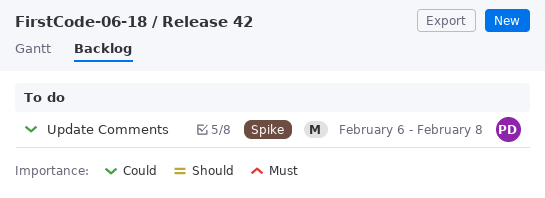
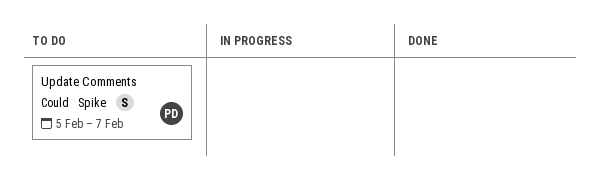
Update Comments, estimate: M -> S
Update Comments, start: Feb 6 -> Feb 5
Update Comments, due: Feb 8 -> Feb 7

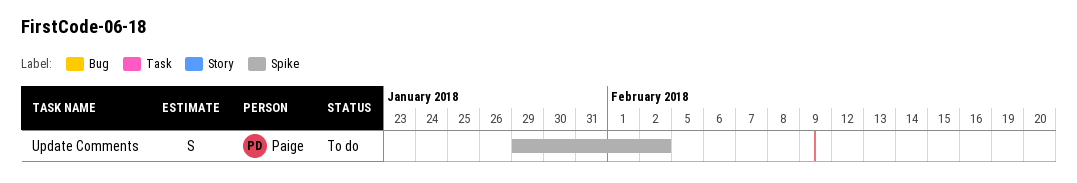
Update Comments, start: Feb 5 -> Jan 29
Update Comments, due: Feb 7 -> Feb 2

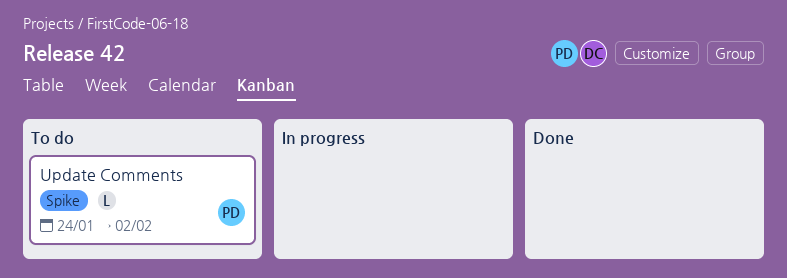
Update Comments, estimate: S -> L
Update Comments, start: Jan 29 -> Jan 24

